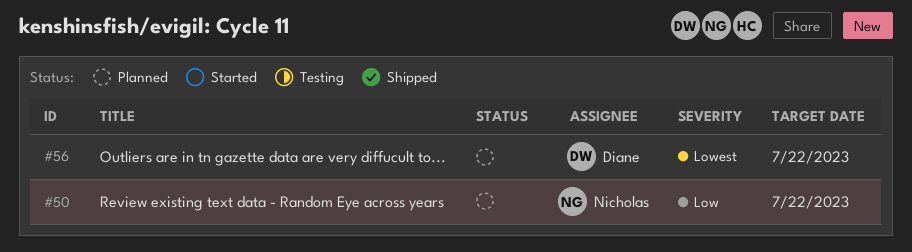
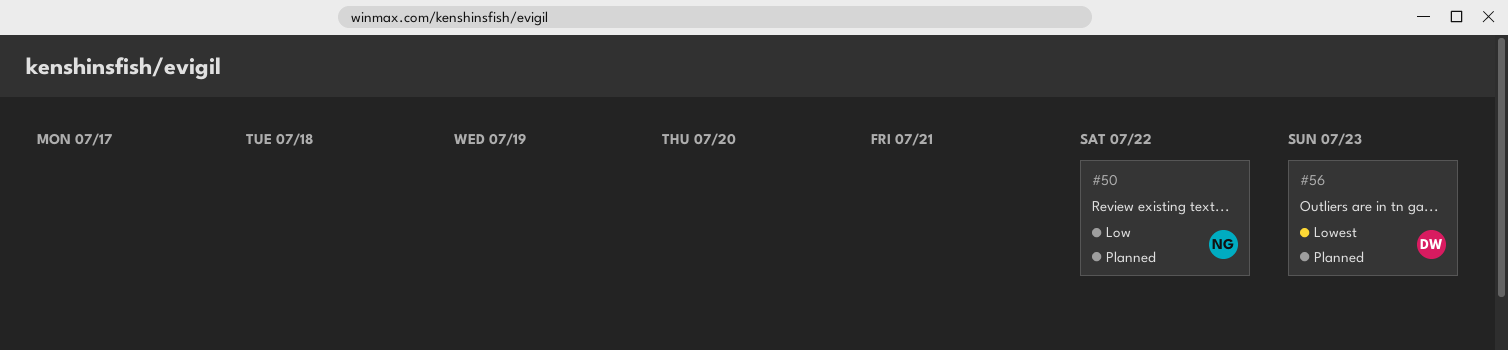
#56, due: Jul 22 -> Jul 23

